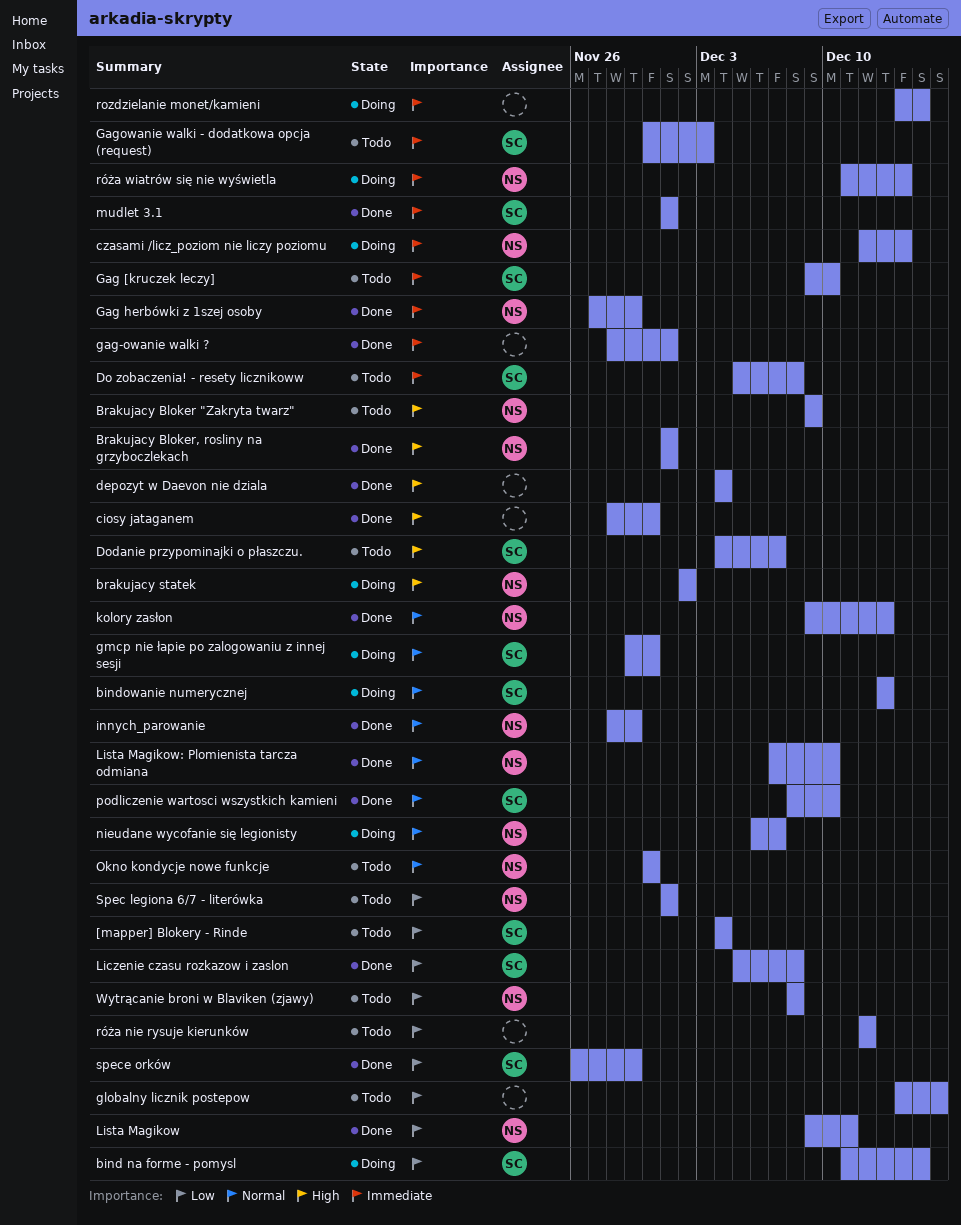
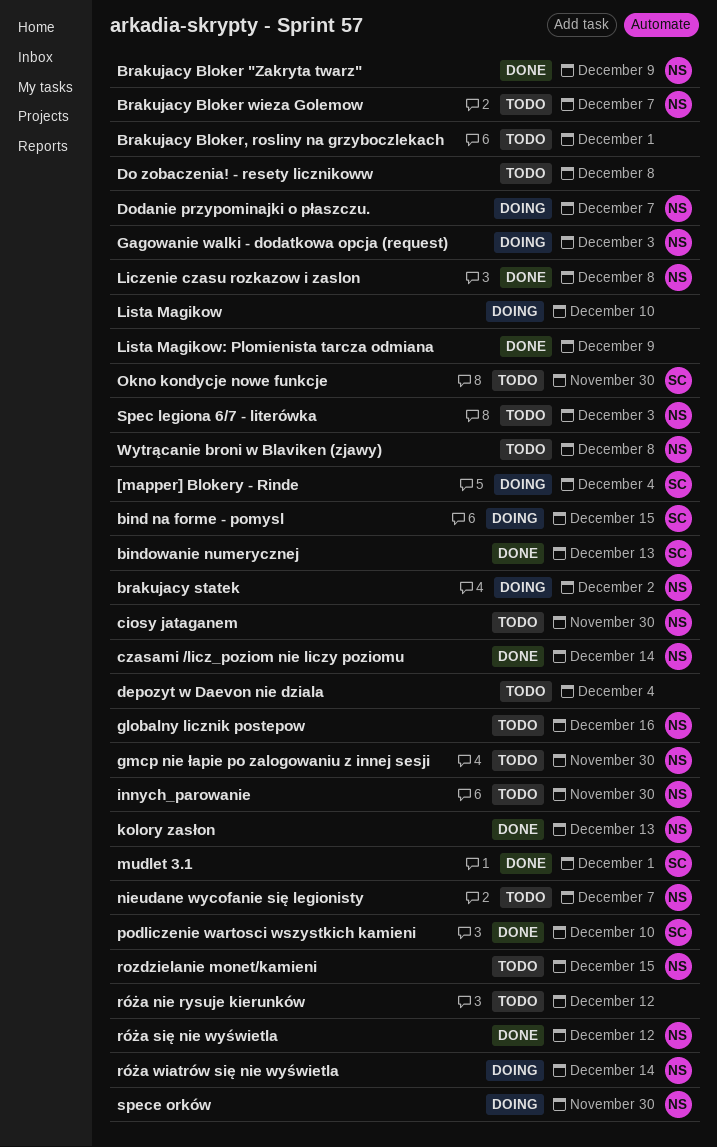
[mapper] Blokery - Rinde, status: Todo -> Doing
bindowanie numerycznej, status: Doing -> Done
Brakujacy Bloker "Zakryta twarz", status: Todo -> Done
Brakujacy Bloker wieza Golemow: none -> present
Brakujacy Bloker, rosliny na grzyboczlekach, status: Done -> Todo
Brakujacy Bloker, rosliny na grzyboczlekach, owner: NS -> none
ciosy jataganem, status: Done -> Todo
ciosy jataganem, owner: none -> NS
czasami /licz_poziom nie liczy poziomu, status: Doing -> Done
depozyt w Daevon nie dziala, status: Done -> Todo
Do zobaczenia! - resety licznikoww, owner: SC -> none
Dodanie przypominajki o płaszczu., status: Todo -> Doing
Dodanie przypominajki o płaszczu., owner: SC -> NS
Gag [kruczek leczy]: present -> none
Gag herbówki z 1szej osoby: present -> none
gag-owanie walki ?: present -> none
Gagowanie walki - dodatkowa opcja (request), status: Todo -> Doing
Gagowanie walki - dodatkowa opcja (request), owner: SC -> NS
globalny licznik postepow, owner: none -> NS
gmcp nie łapie po zalogowaniu z innej sesji, status: Doing -> Todo
gmcp nie łapie po zalogowaniu z innej sesji, owner: SC -> NS
innych_parowanie, status: Done -> Todo
innych_parowanie, due: Nov 29 -> Nov 30
Liczenie czasu rozkazow i zaslon, owner: SC -> NS
Lista Magikow, status: Done -> Doing
Lista Magikow, owner: NS -> none
Lista Magikow, due: Dec 11 -> Dec 10
Lista Magikow: Plomienista tarcza odmiana, owner: NS -> none
Lista Magikow: Plomienista tarcza odmiana, due: Dec 10 -> Dec 9
nieudane wycofanie się legionisty, status: Doing -> Todo
Okno kondycje nowe funkcje, owner: NS -> SC
rozdzielanie monet/kamieni, status: Doing -> Todo
rozdzielanie monet/kamieni, owner: none -> NS
róża się nie wyświetla: none -> present
Spec legiona 6/7 - literówka, due: Dec 1 -> Dec 3
spece orków, status: Done -> Doing
spece orków, owner: SC -> NS
spece orków, due: Nov 29 -> Nov 30

